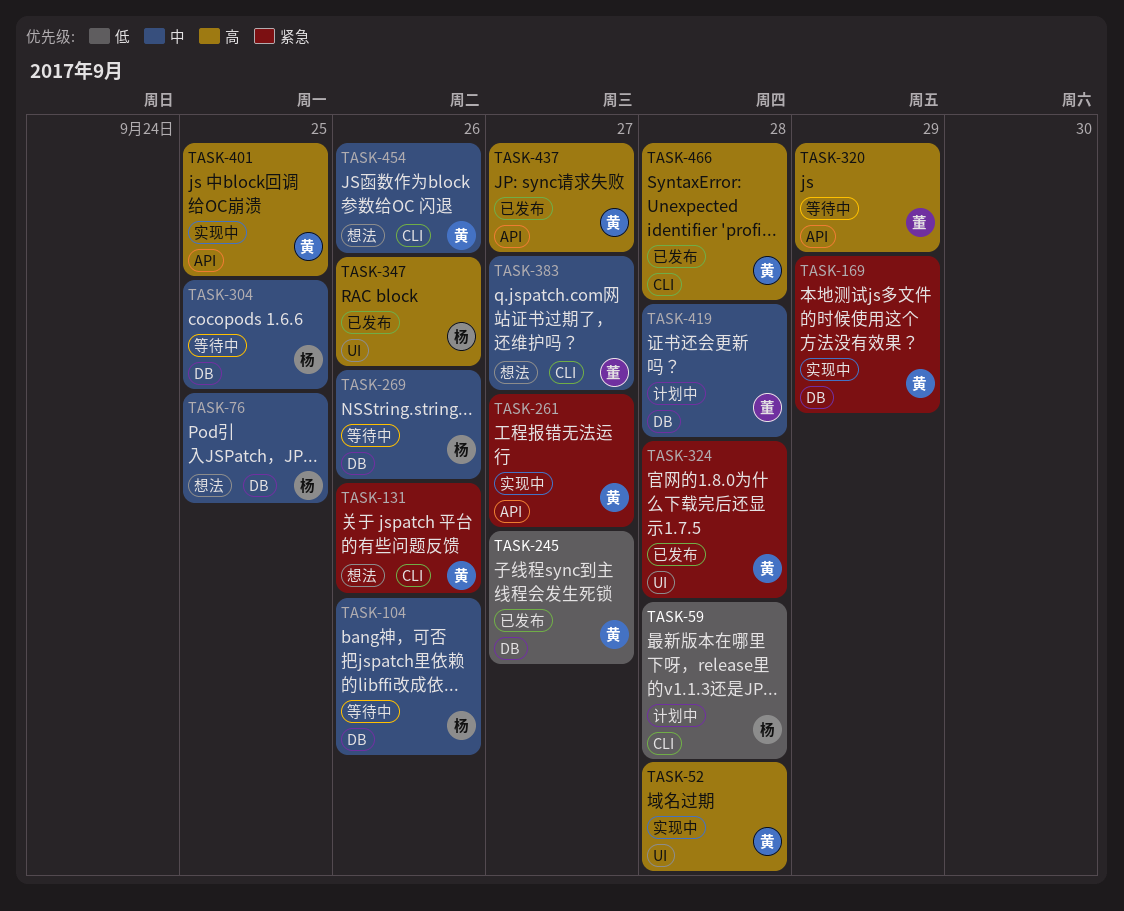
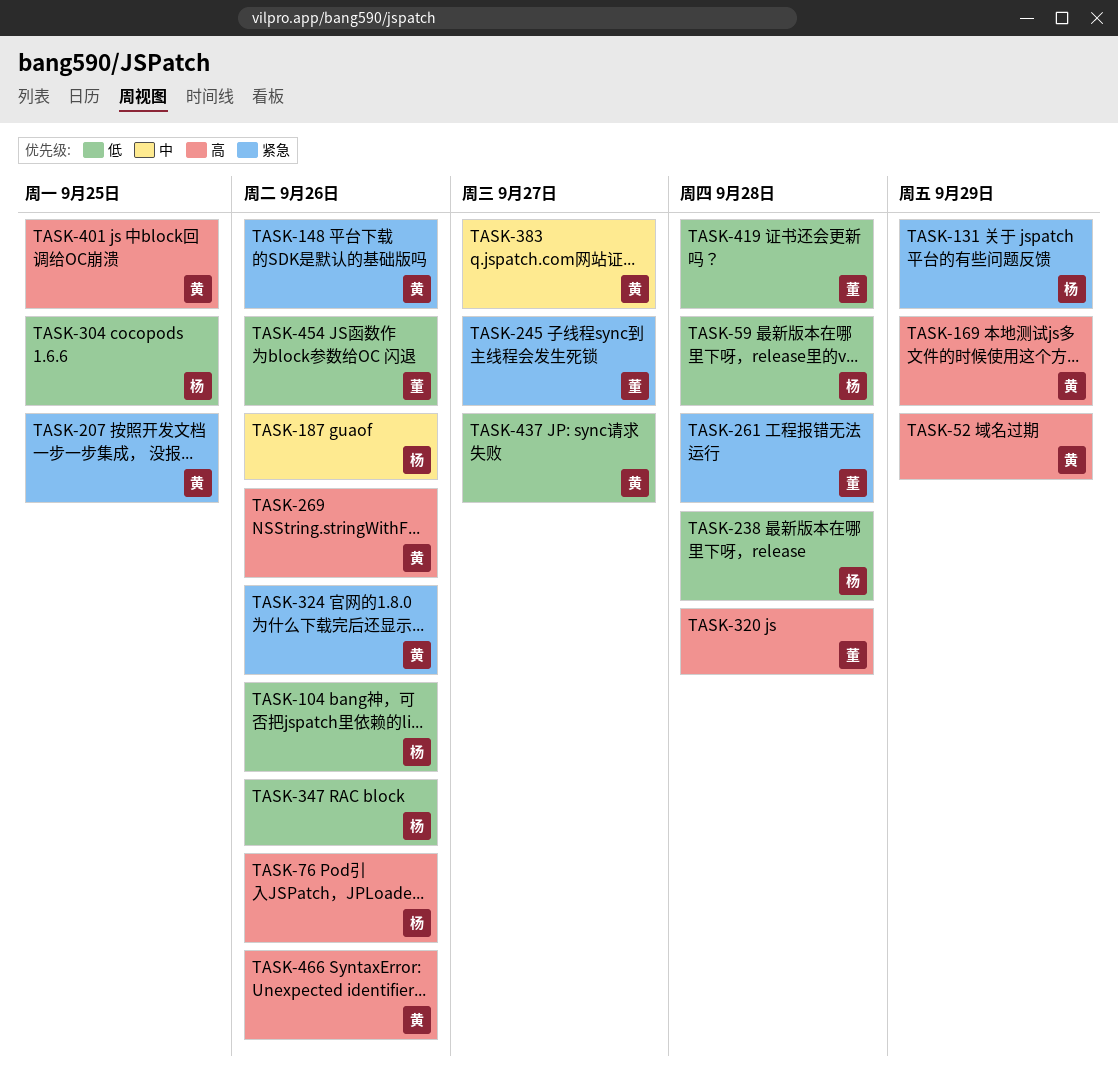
TASK-52, due: Sep 28 -> Sep 29
TASK-76, priority: 中 -> 高
TASK-76, due: Sep 25 -> Sep 26
TASK-104, priority: 中 -> 低
TASK-131, owner: 黄 -> 杨
TASK-131, due: Sep 26 -> Sep 29
TASK-148: none -> present
TASK-169, priority: 紧急 -> 高
TASK-187: none -> present
TASK-207: none -> present
TASK-238: none -> present
TASK-245, owner: 黄 -> 董
TASK-245, priority: 低 -> 紧急
TASK-261, owner: 黄 -> 董
TASK-261, due: Sep 27 -> Sep 28
TASK-269, owner: 杨 -> 黄
TASK-269, priority: 中 -> 高
TASK-304, priority: 中 -> 低
TASK-320, due: Sep 29 -> Sep 28
TASK-324, due: Sep 28 -> Sep 26
TASK-347, priority: 高 -> 低
TASK-383, owner: 董 -> 黄
TASK-419, priority: 中 -> 低
TASK-437, priority: 高 -> 低
TASK-454, owner: 黄 -> 董
TASK-454, priority: 中 -> 低
TASK-466, due: Sep 28 -> Sep 26

